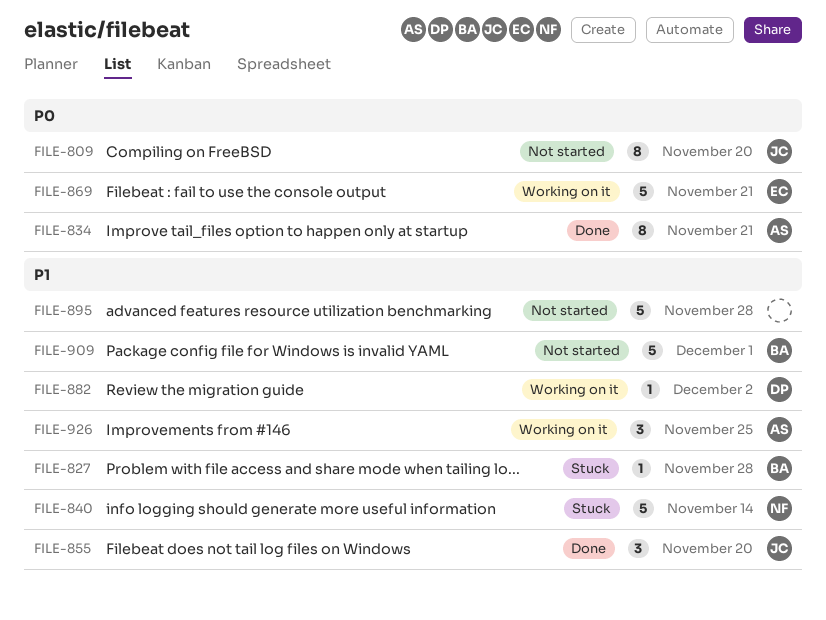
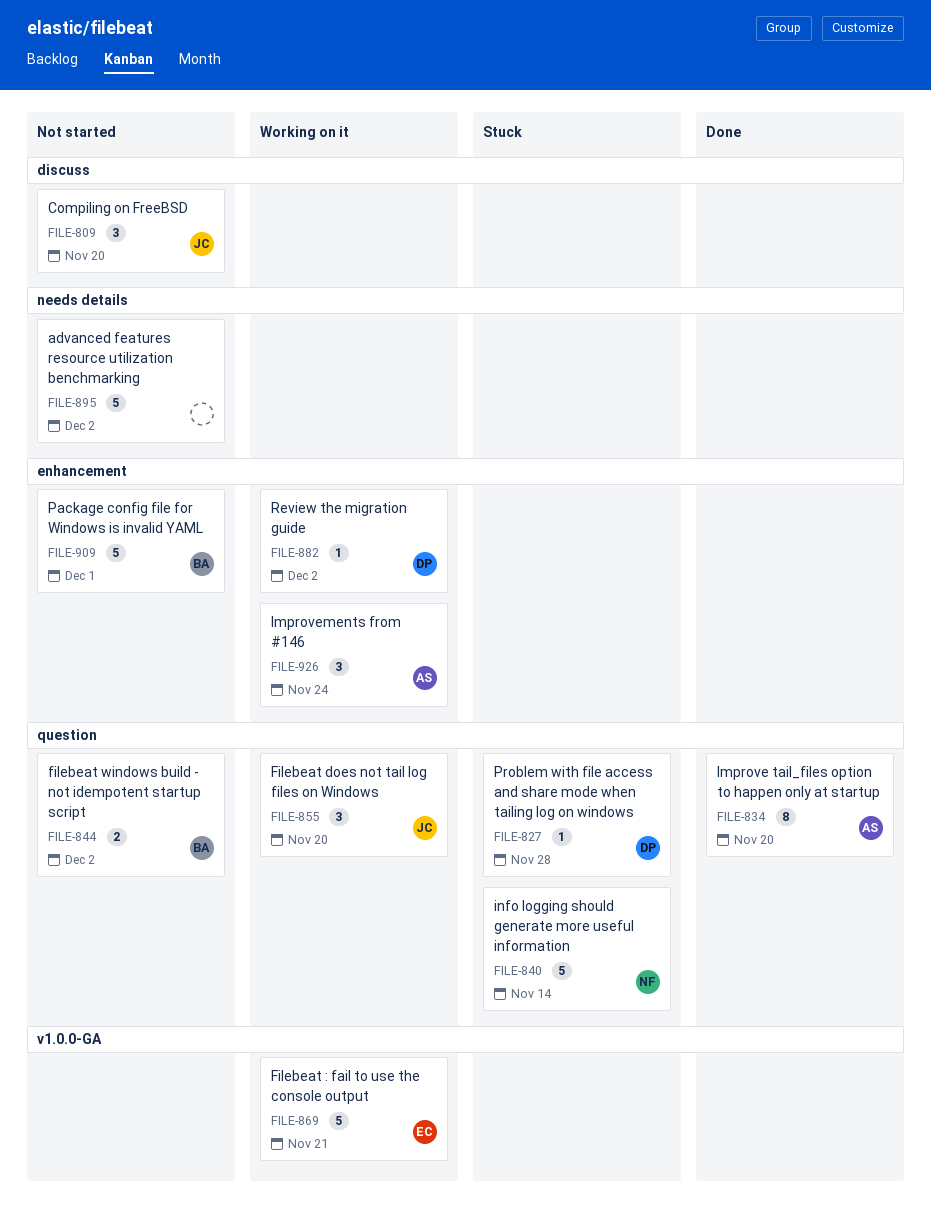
FILE-809, estimate: 8 -> 3
FILE-827, owner: BA -> DP
FILE-834, due: Nov 21 -> Nov 20
FILE-844: none -> present
FILE-855, status: Done -> Working on it
FILE-895, due: Nov 28 -> Dec 2
FILE-926, due: Nov 25 -> Nov 24

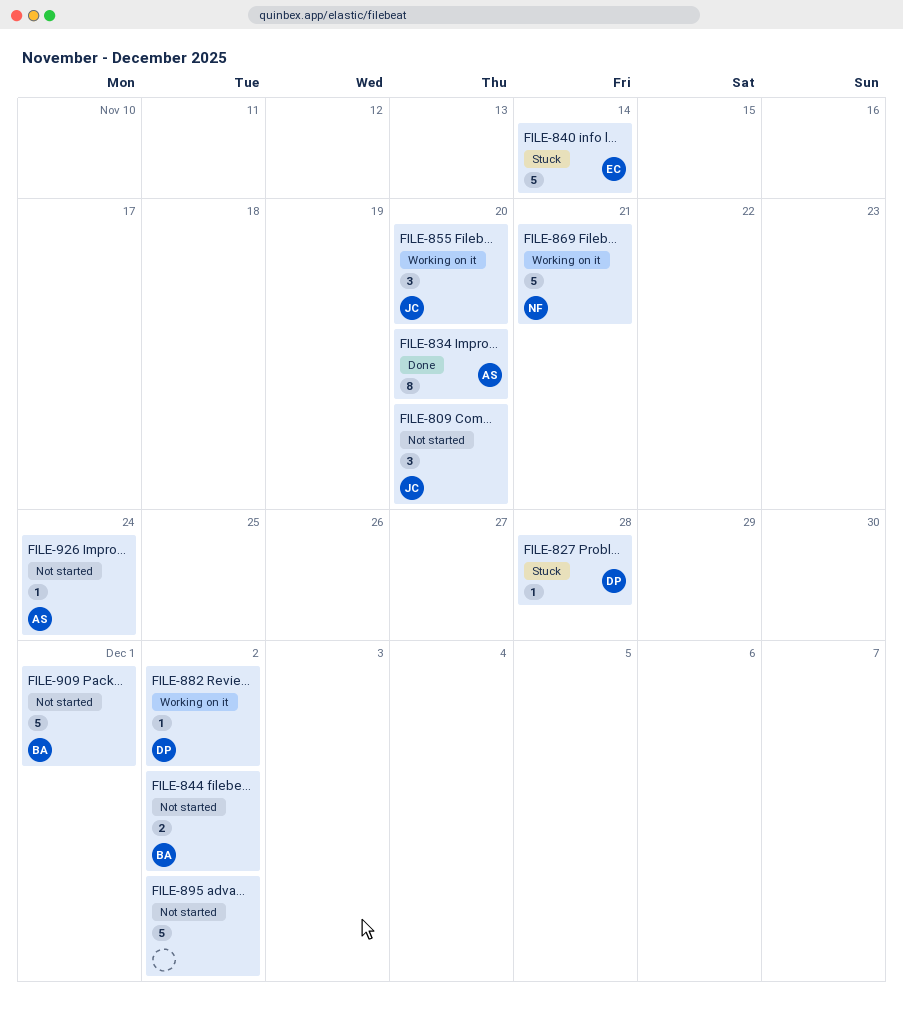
FILE-840, owner: NF -> EC
FILE-869, owner: EC -> NF
FILE-926, status: Working on it -> Not started
FILE-926, estimate: 3 -> 1

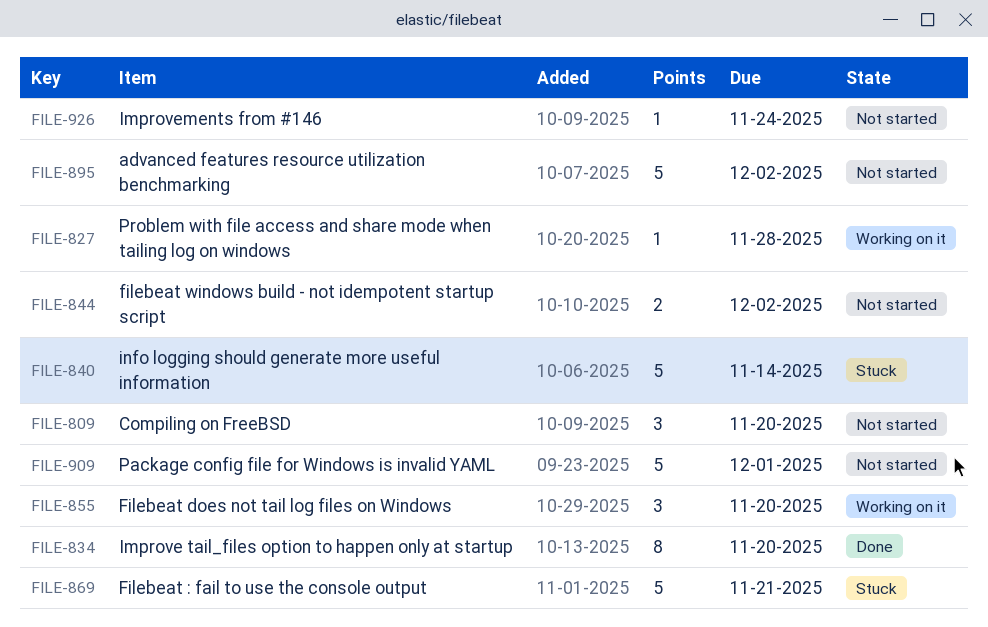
FILE-827, status: Stuck -> Working on it
FILE-869, status: Working on it -> Stuck
FILE-882: present -> none

